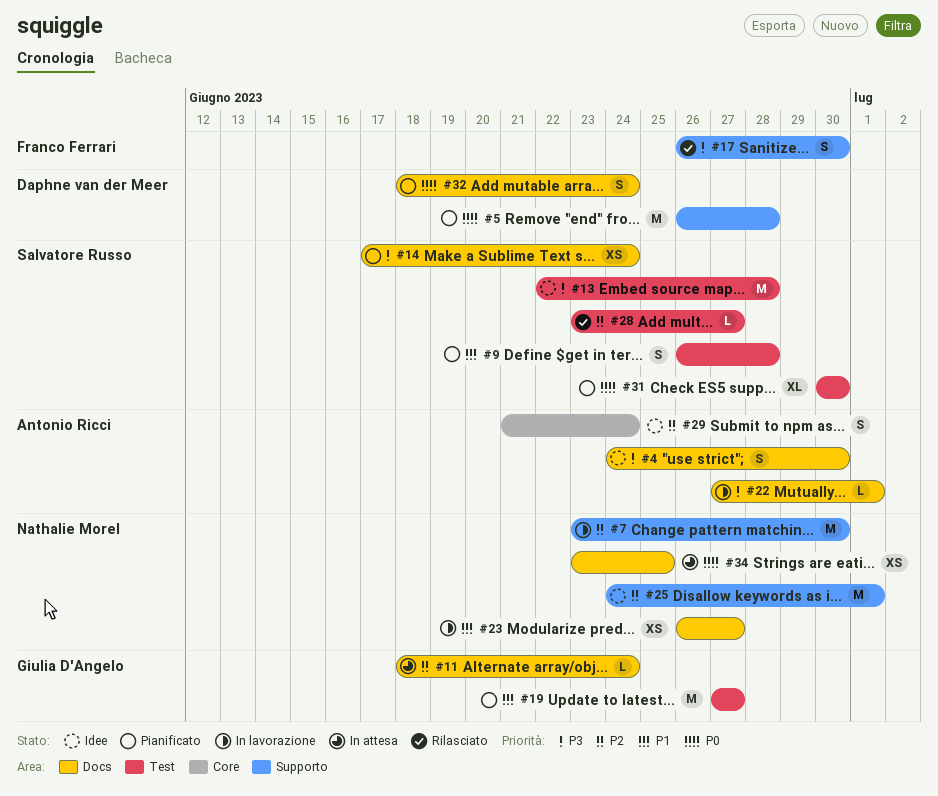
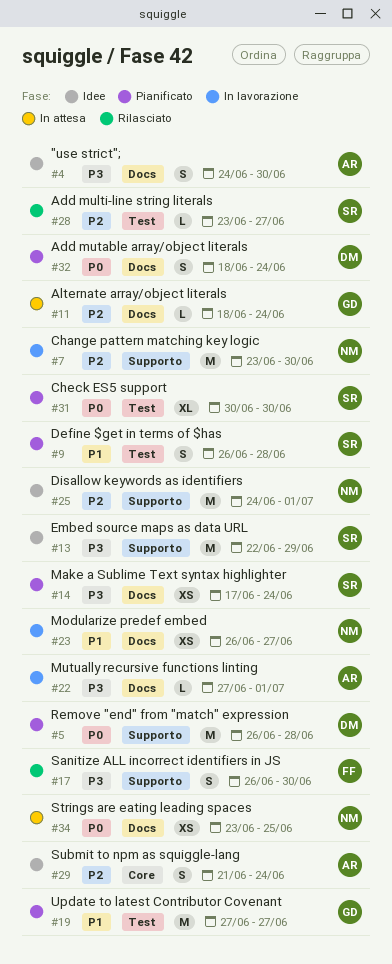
#13, label: Test -> Supporto
#13, due: Jun 28 -> Jun 29

